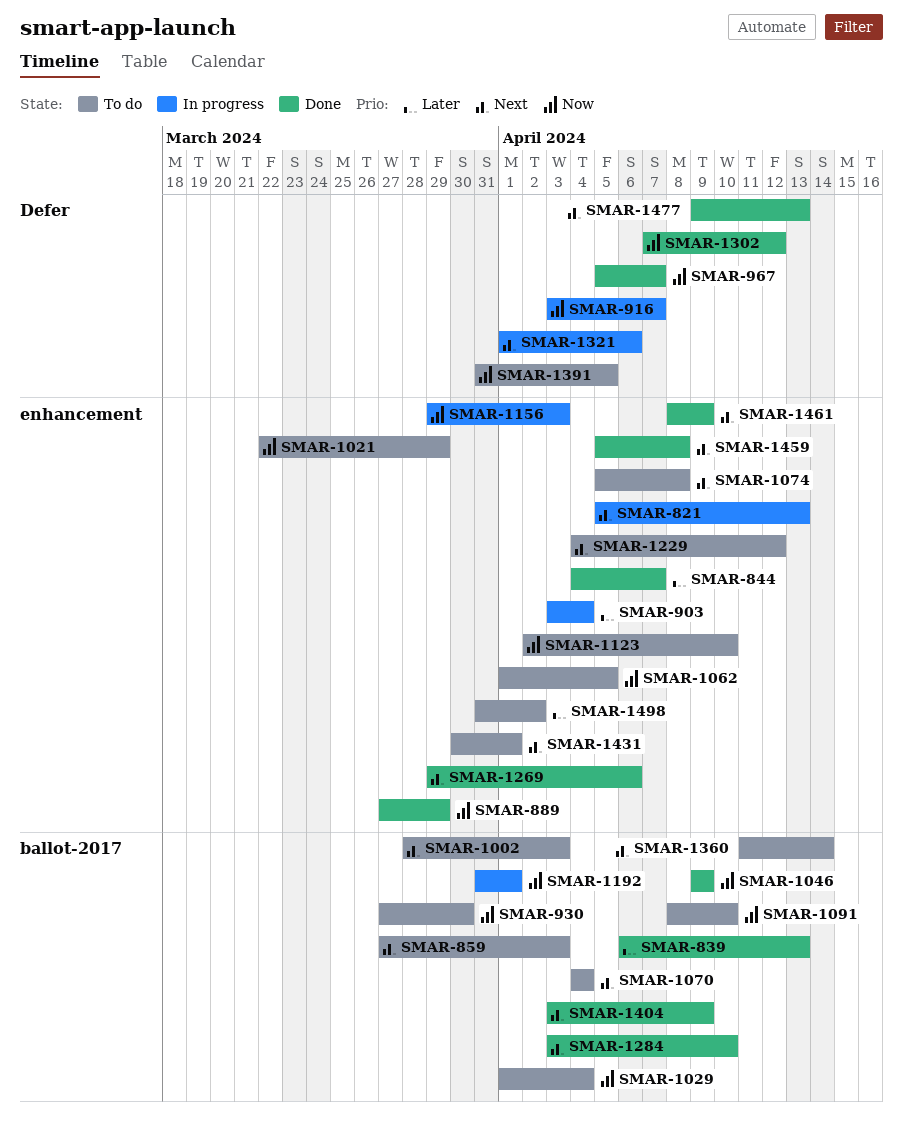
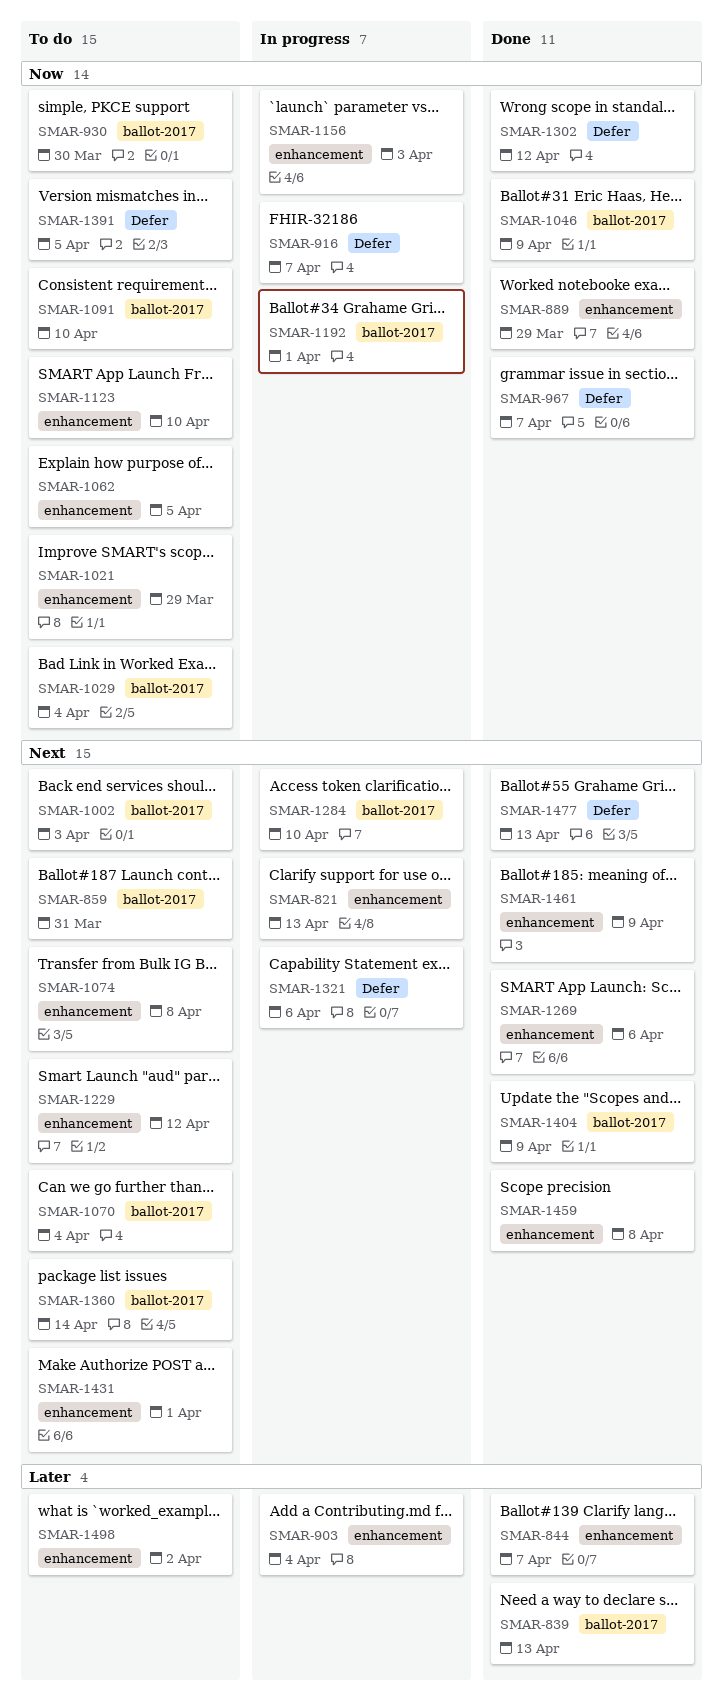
SMAR-859, due: Apr 3 -> Mar 31
SMAR-1284, status: Done -> In progress

